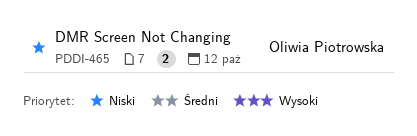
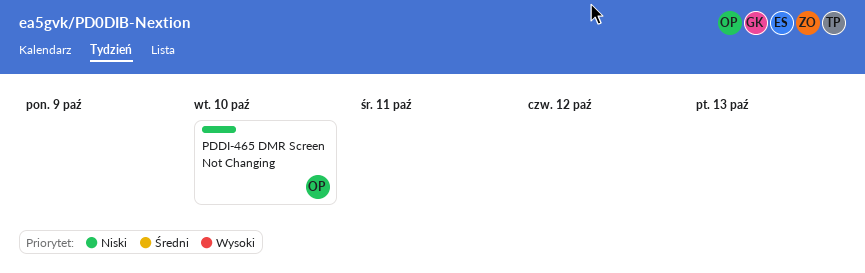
PDDI-465, due: Oct 12 -> Oct 10

